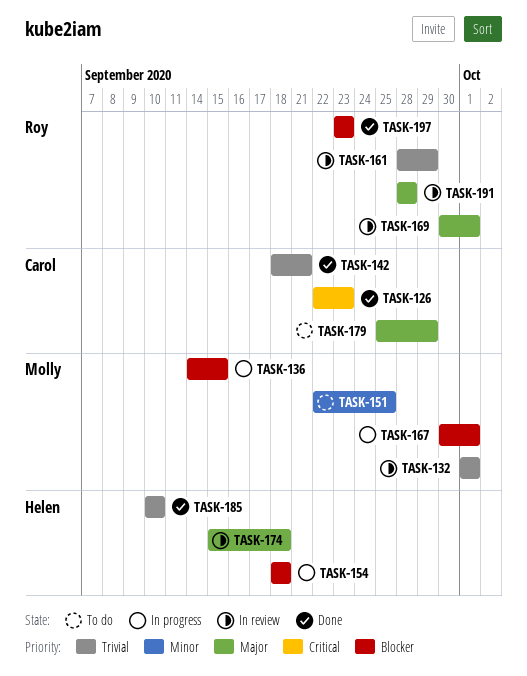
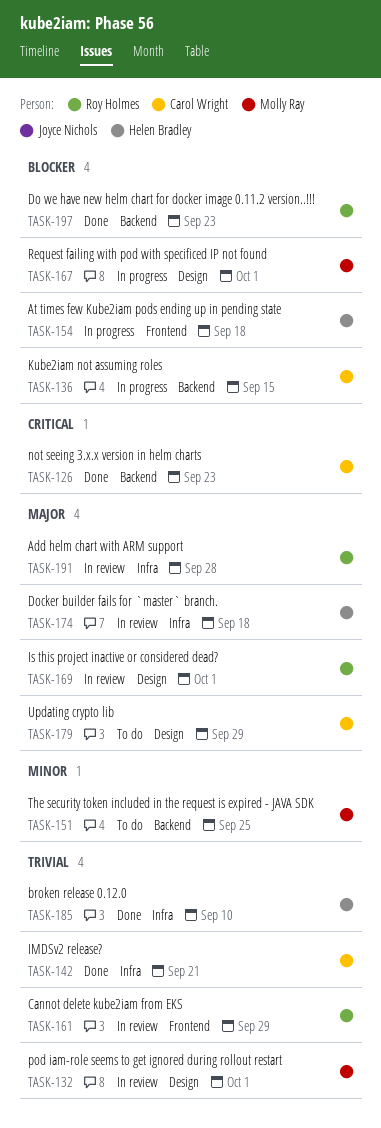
TASK-136, owner: Molly Ray -> Carol Wright

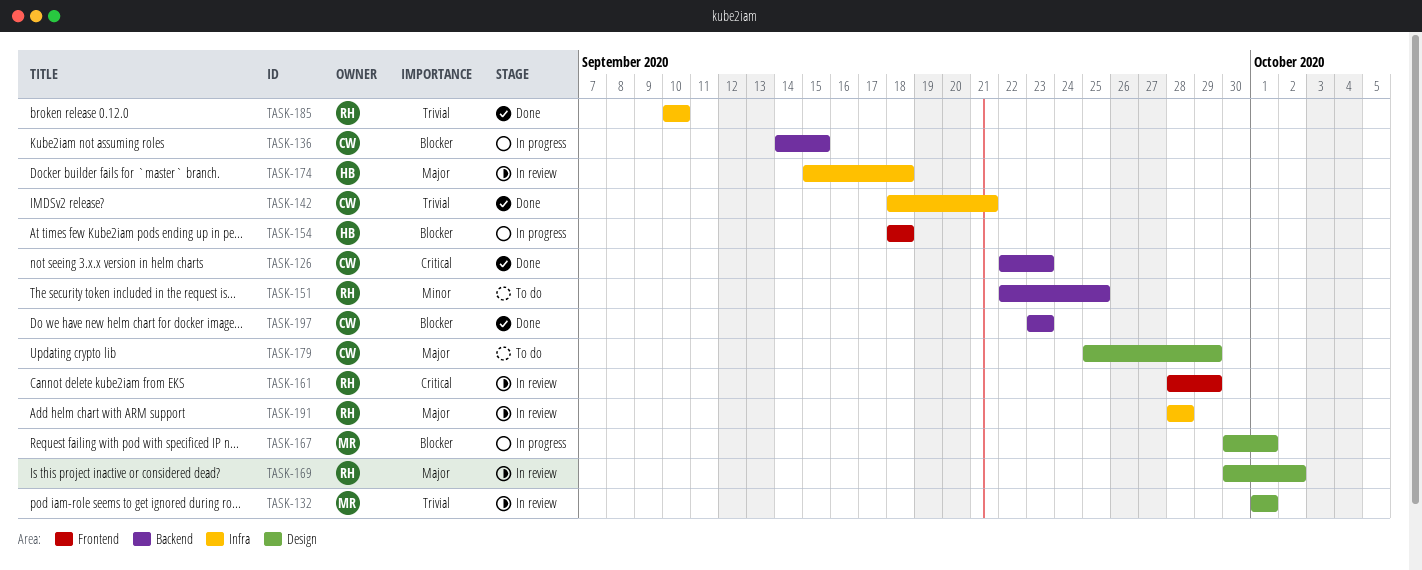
TASK-151, owner: Molly Ray -> Roy Holmes
TASK-161, priority: Trivial -> Critical
TASK-169, due: Oct 1 -> Oct 2
TASK-185, owner: Helen Bradley -> Roy Holmes
TASK-197, owner: Roy Holmes -> Carol Wright

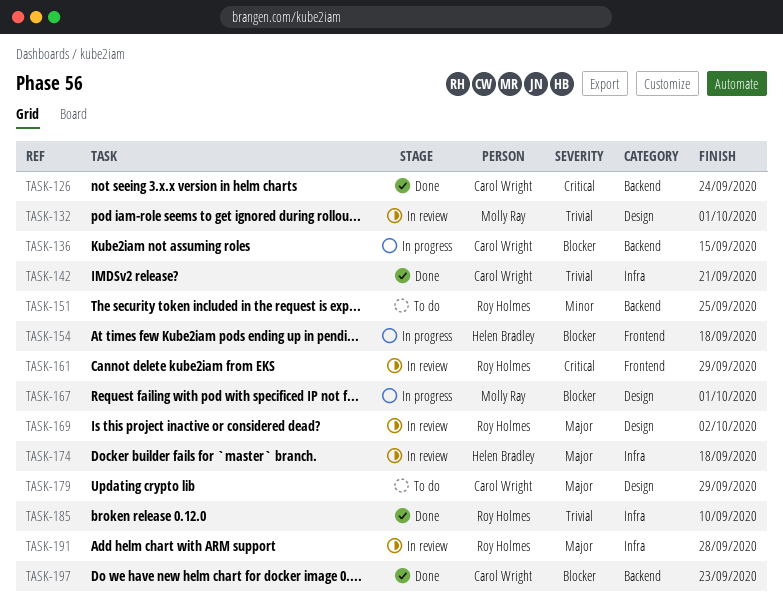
TASK-126, due: Sep 23 -> Sep 24

